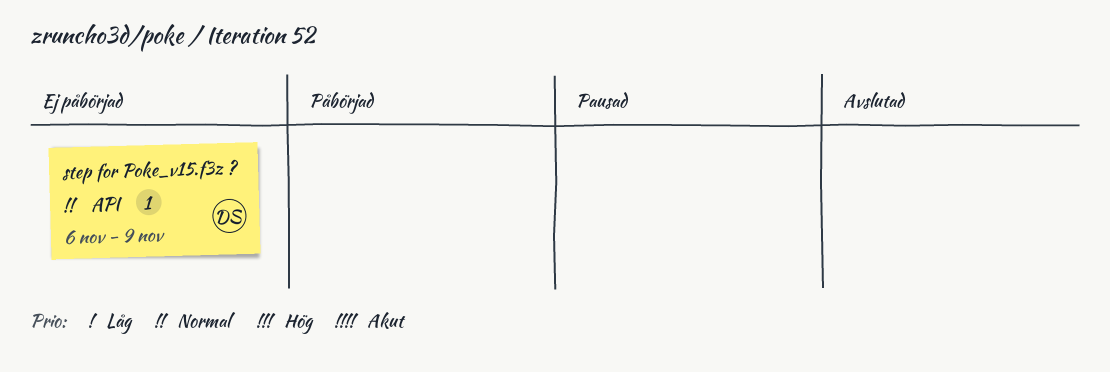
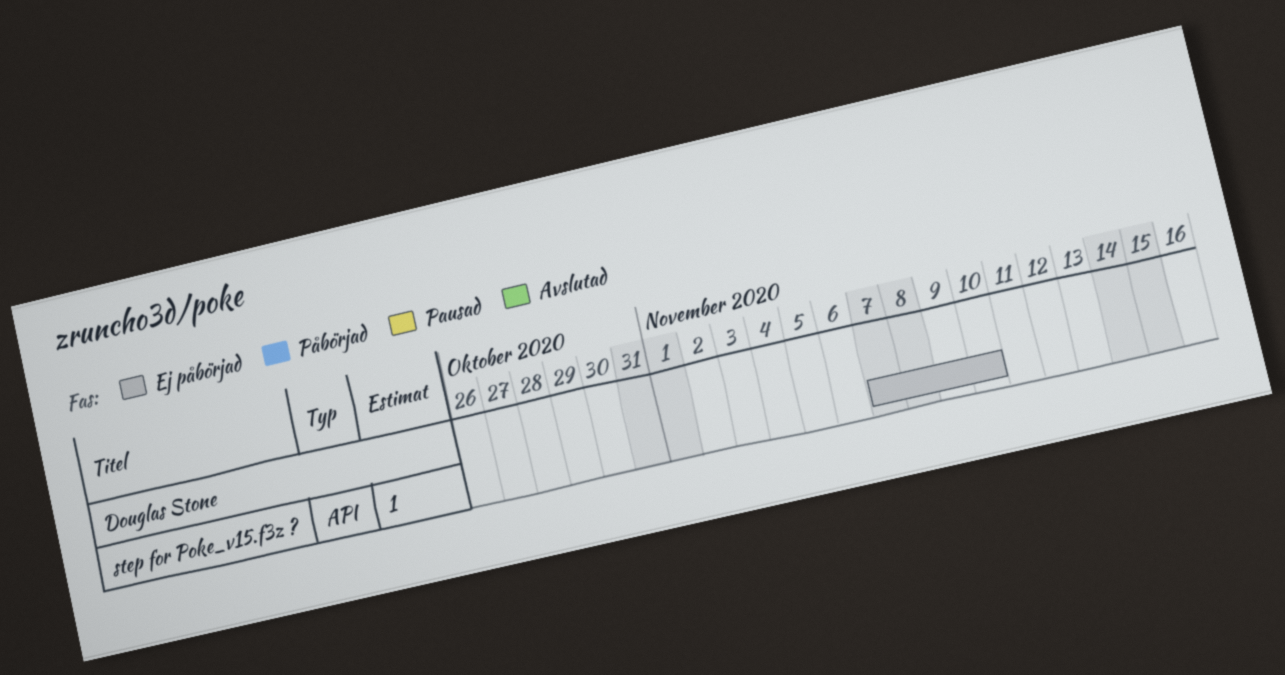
step for Poke_v15.f3z ?, start: Nov 6 -> Nov 7
step for Poke_v15.f3z ?, due: Nov 9 -> Nov 10

